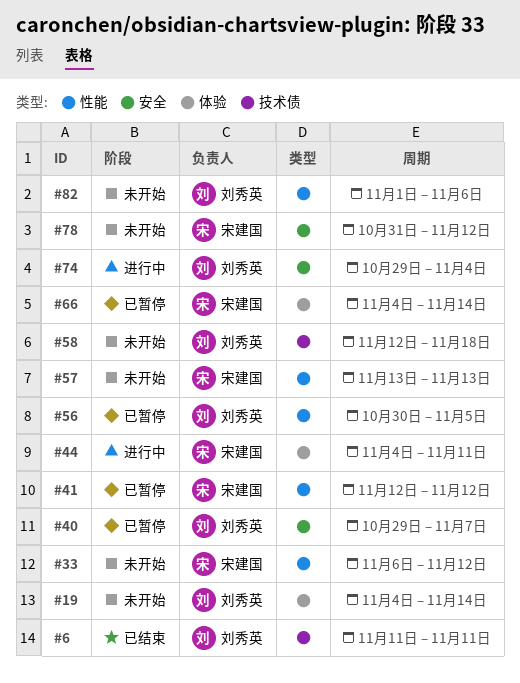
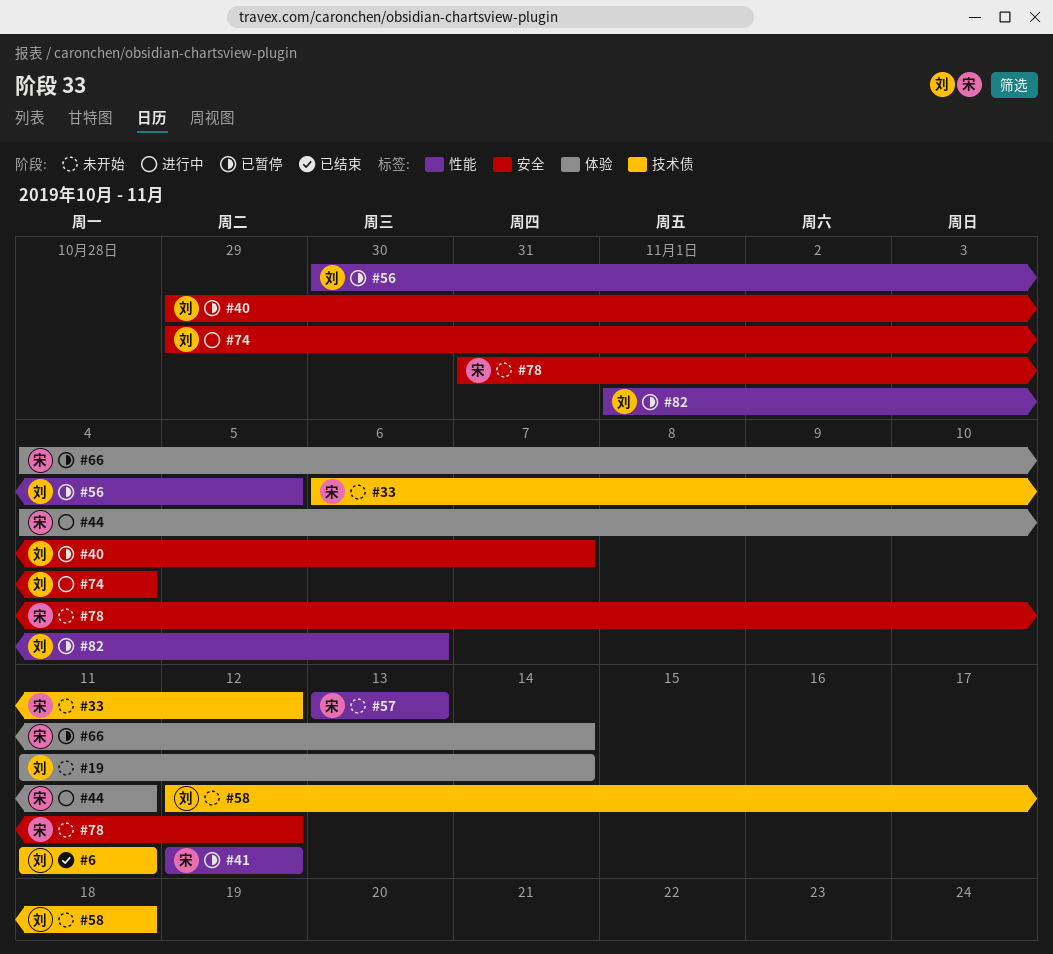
#19, start: Nov 4 -> Nov 11
#33, label: 性能 -> 技术债
#82, status: 未开始 -> 已暂停

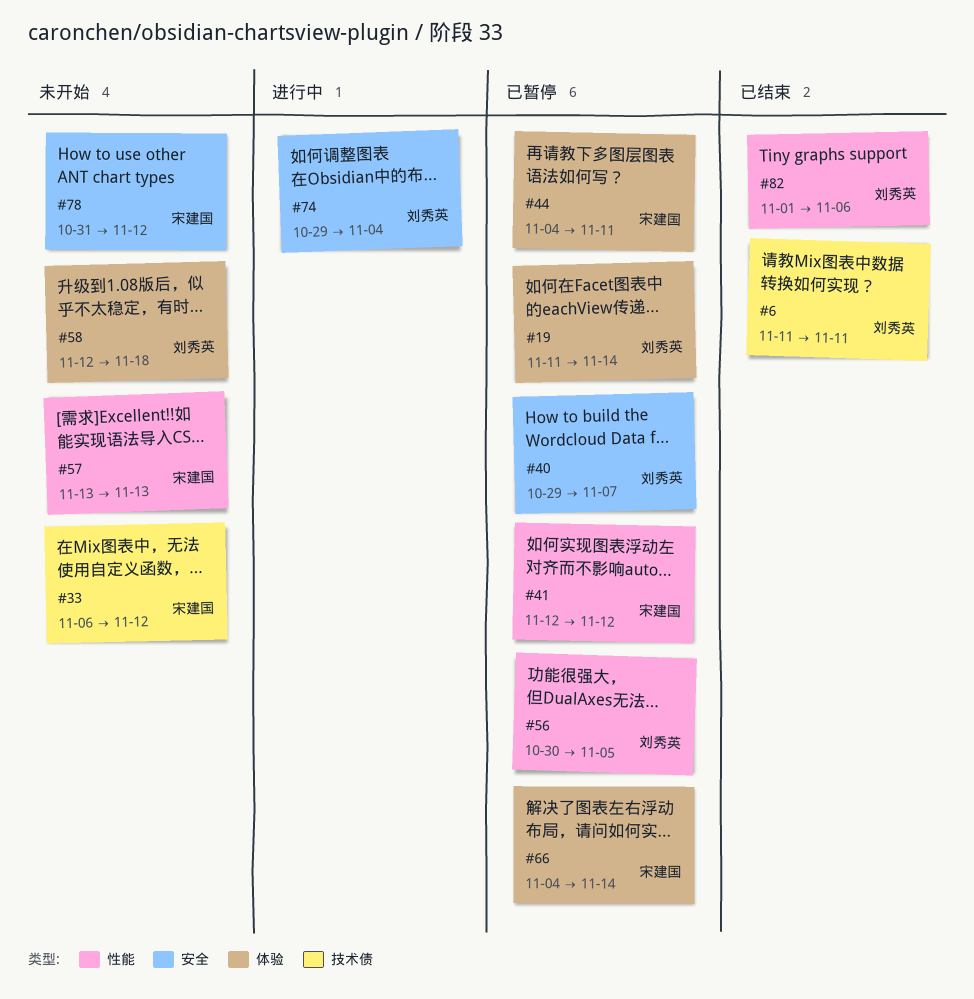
#19, status: 未开始 -> 已暂停
#44, status: 进行中 -> 已暂停
#58, label: 技术债 -> 体验
#82, status: 已暂停 -> 已结束

